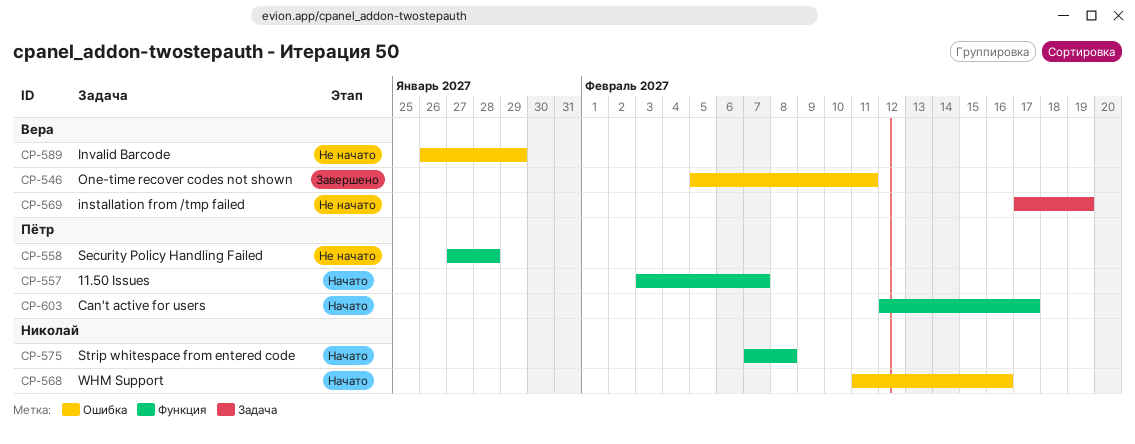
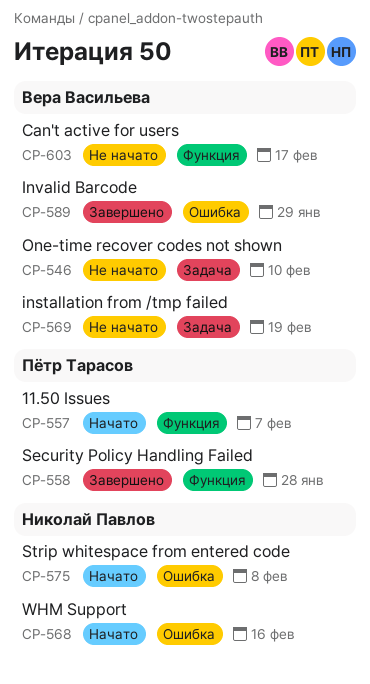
CP-546, status: Завершено -> Не начато
CP-546, label: Ошибка -> Задача
CP-546, due: Feb 11 -> Feb 10
CP-558, status: Не начато -> Завершено
CP-575, label: Функция -> Ошибка
CP-589, status: Не начато -> Завершено
CP-603, status: Начато -> Не начато
CP-603, owner: Пётр Тарасов -> Вера Васильева

